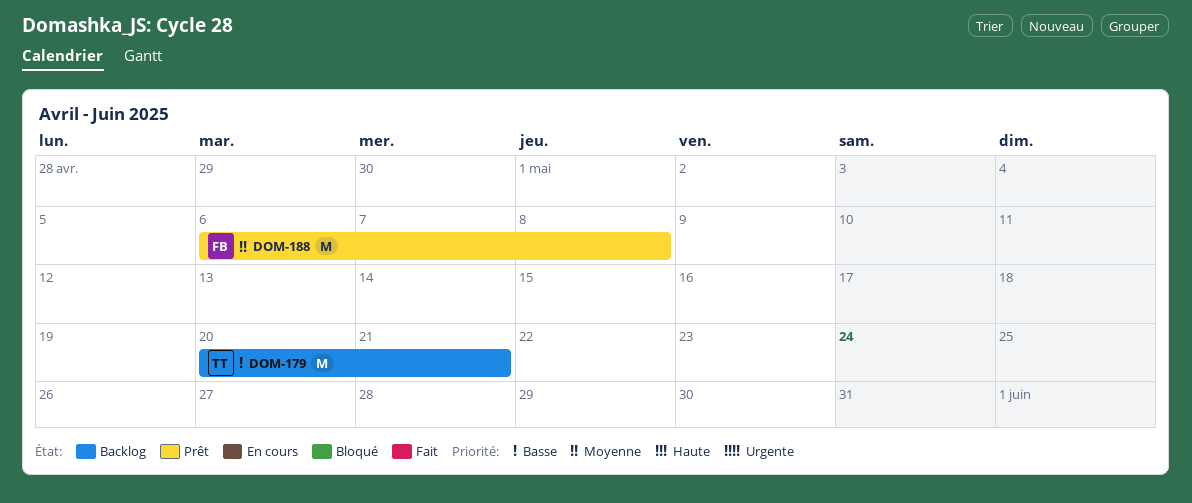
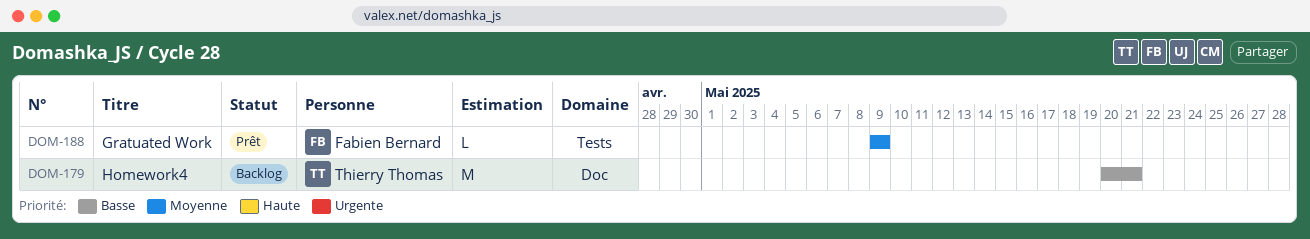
DOM-188, estimate: M -> L
DOM-188, start: May 6 -> May 9
DOM-188, due: May 8 -> May 9

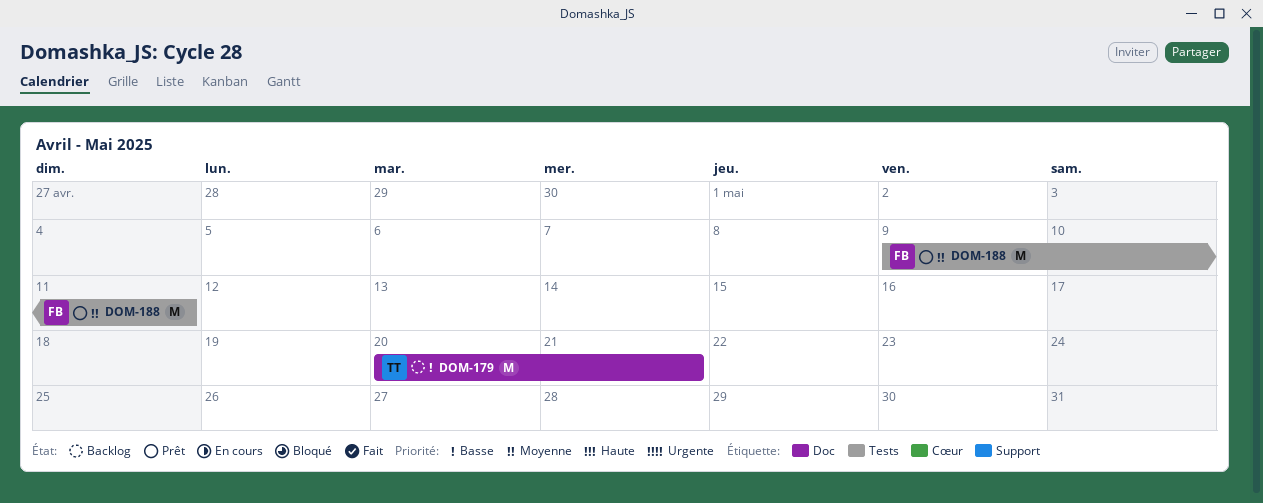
DOM-188, estimate: L -> M
DOM-188, due: May 9 -> May 11

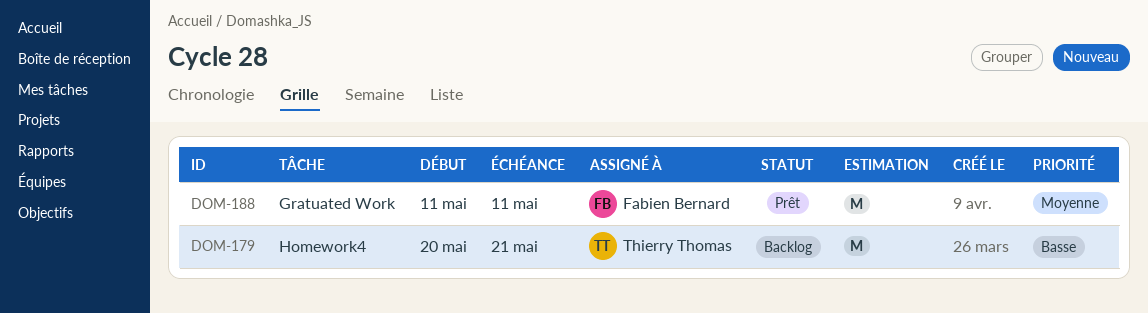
DOM-188, start: May 9 -> May 11

